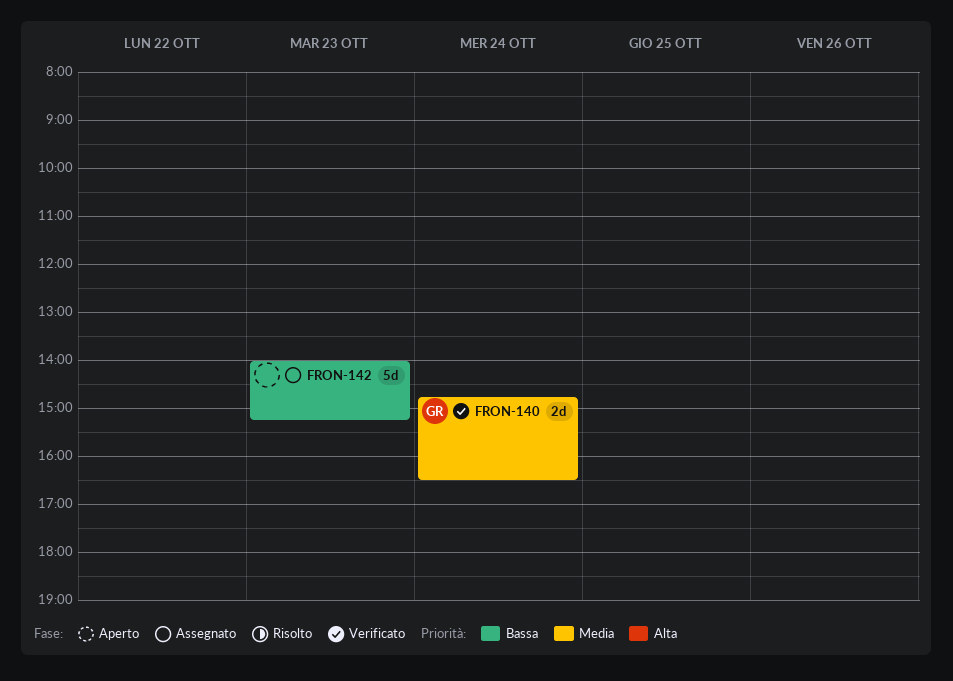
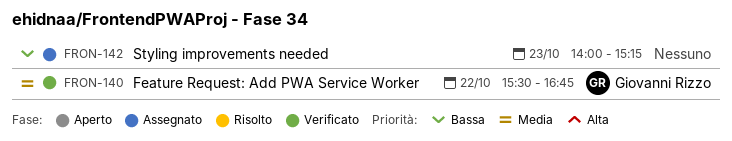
FRON-140, day: Oct 24 -> Oct 22
FRON-140, begins: 14:45 -> 15:30
FRON-140, ends: 16:30 -> 16:45

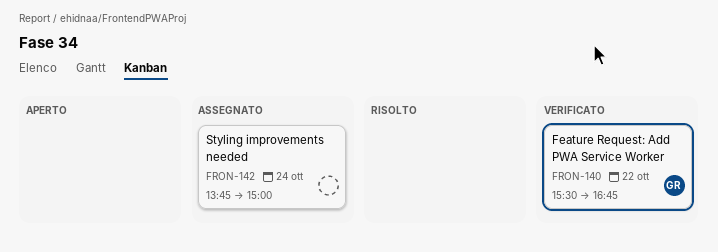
FRON-142, day: Oct 23 -> Oct 24
FRON-142, begins: 14:00 -> 13:45
FRON-142, ends: 15:15 -> 15:00

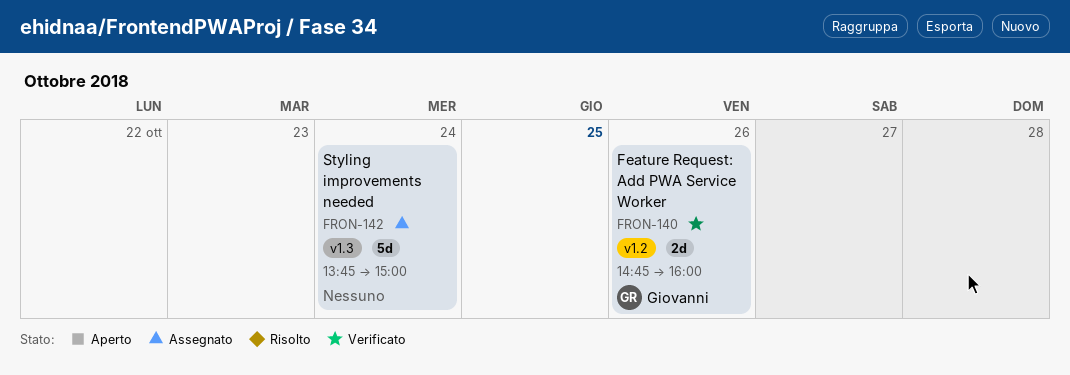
FRON-140, day: Oct 22 -> Oct 26
FRON-140, begins: 15:30 -> 14:45
FRON-140, ends: 16:45 -> 16:00

